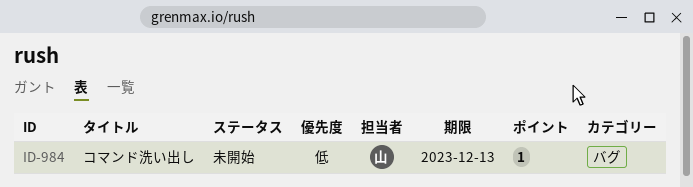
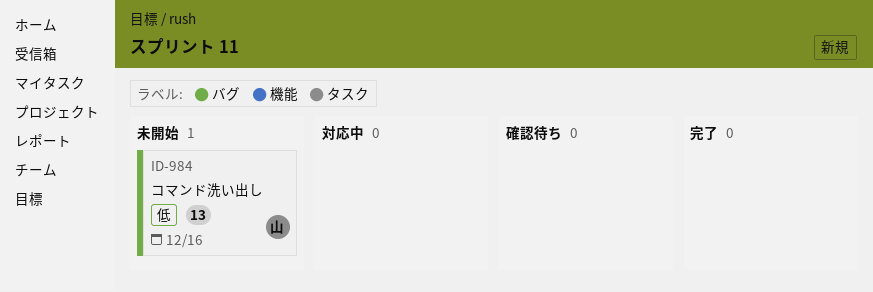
ID-984, estimate: 1 -> 13
ID-984, due: Dec 13 -> Dec 16

